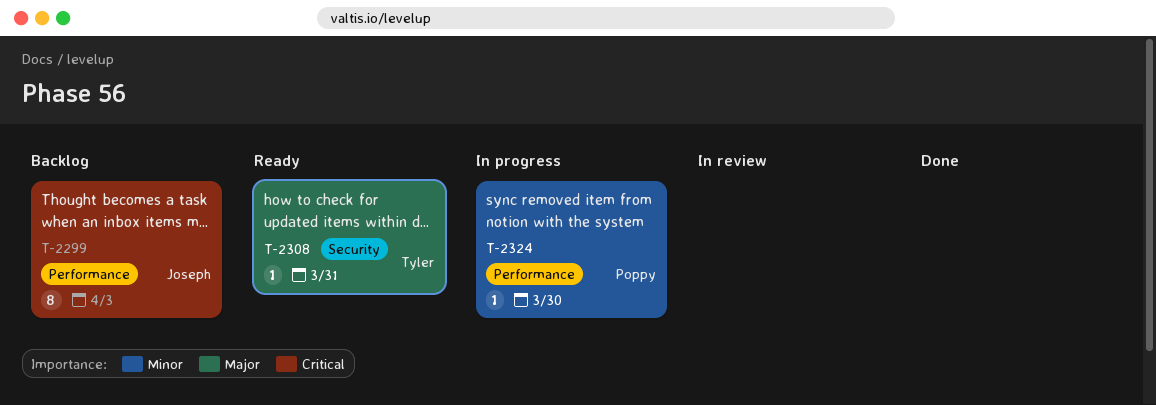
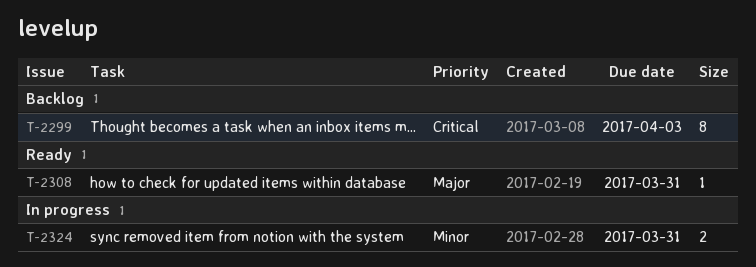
T-2324, estimate: 1 -> 2
T-2324, due: Mar 30 -> Mar 31

